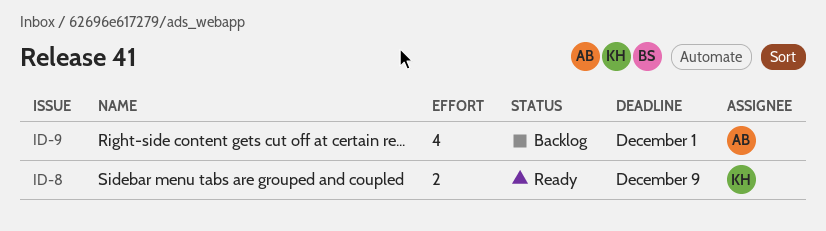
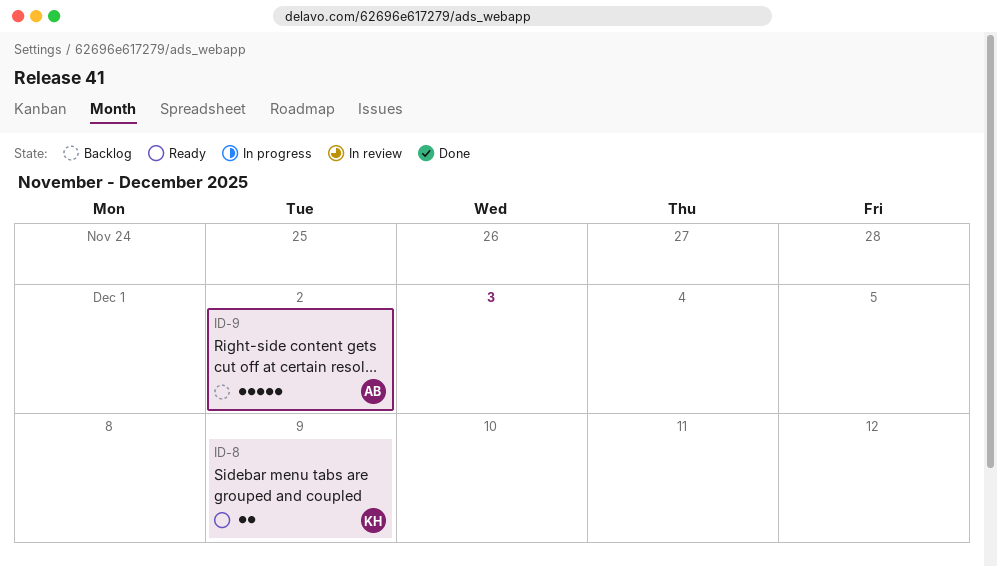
ID-9, estimate: 4 -> 5
ID-9, due: Dec 1 -> Dec 2

